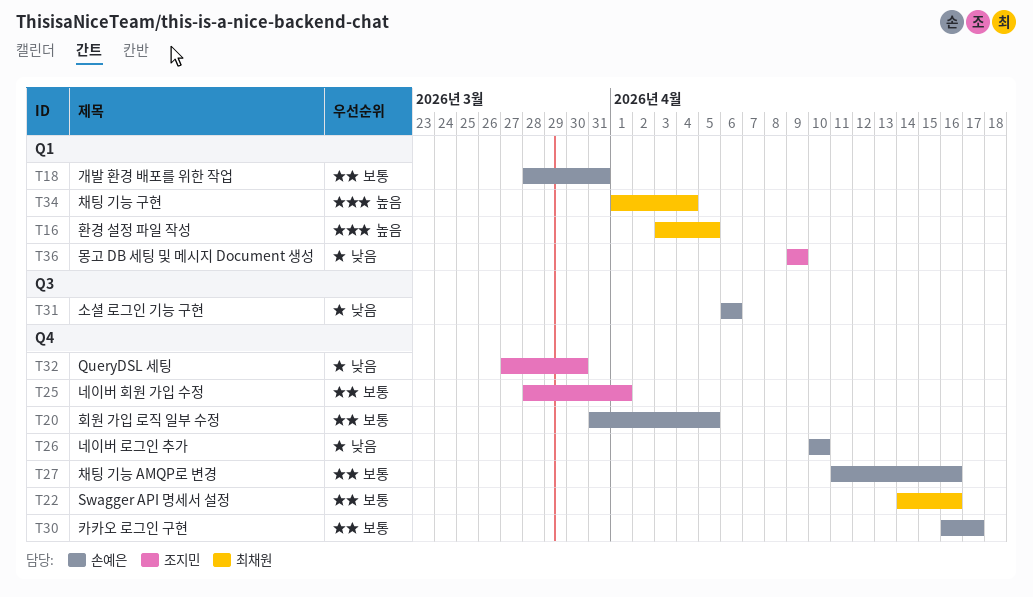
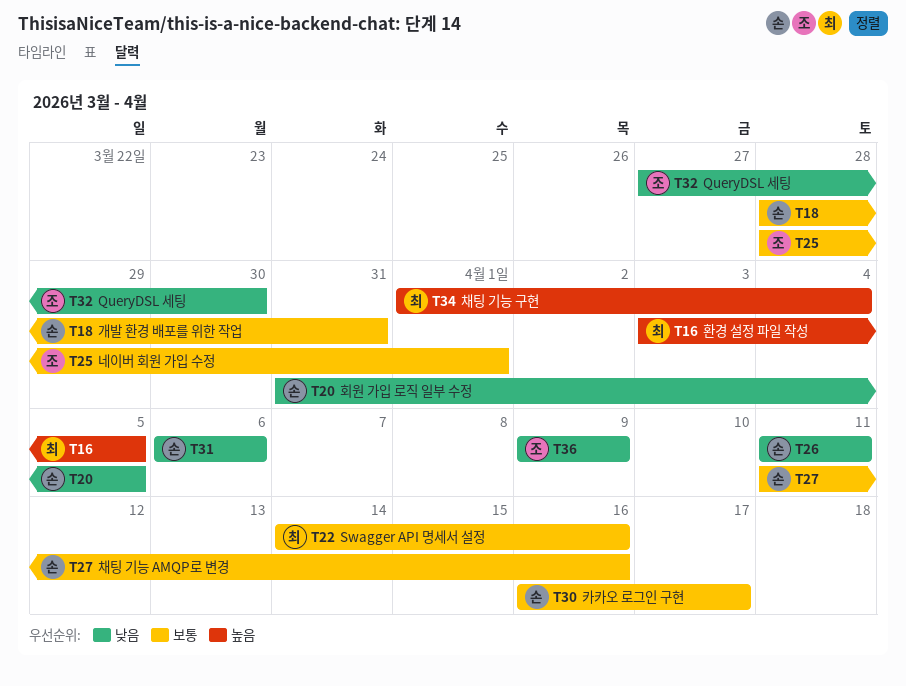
T20, priority: 보통 -> 낮음
T26, start: Apr 10 -> Apr 11
T26, due: Apr 10 -> Apr 11

